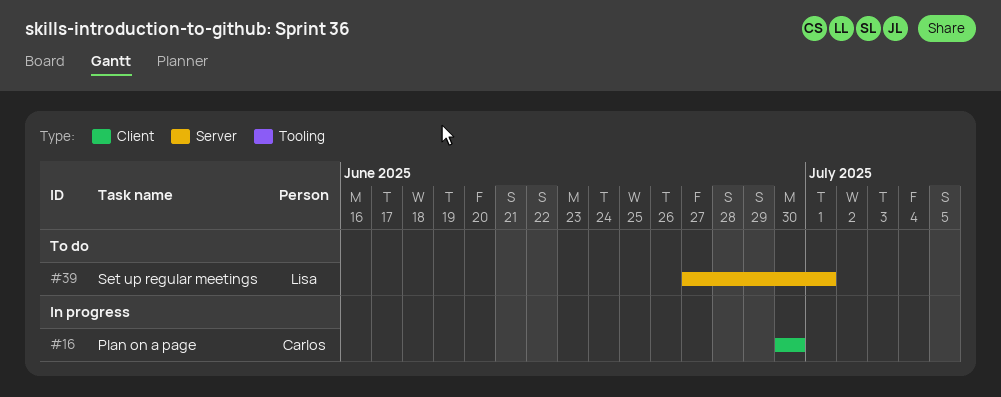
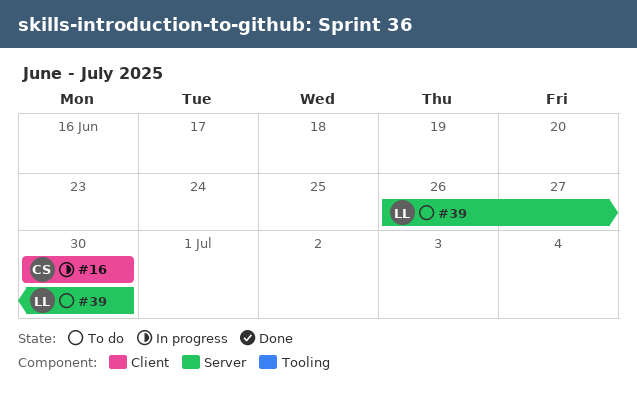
#39, start: Jun 27 -> Jun 26
#39, due: Jul 1 -> Jun 30

